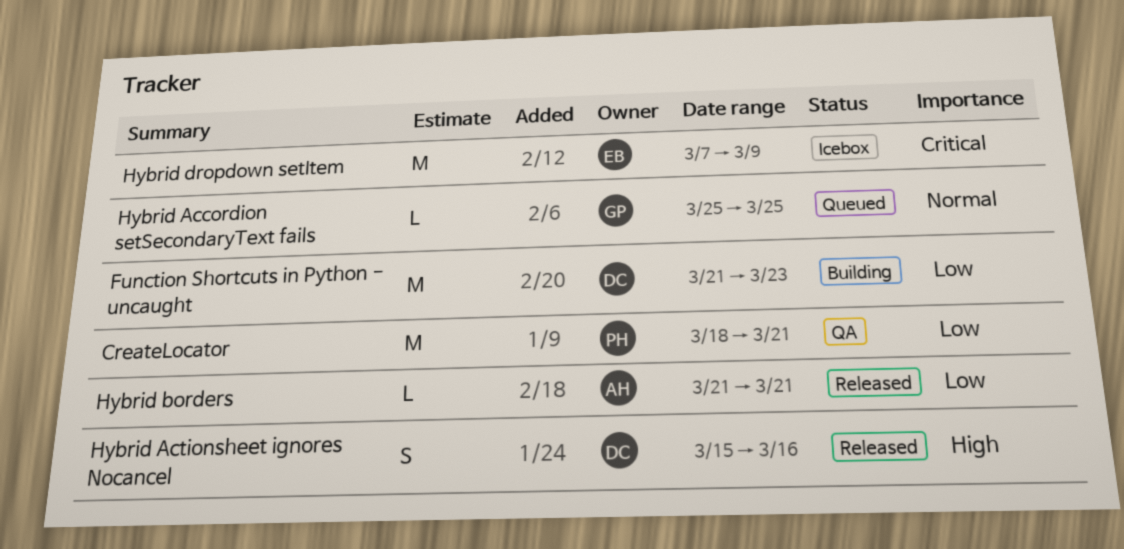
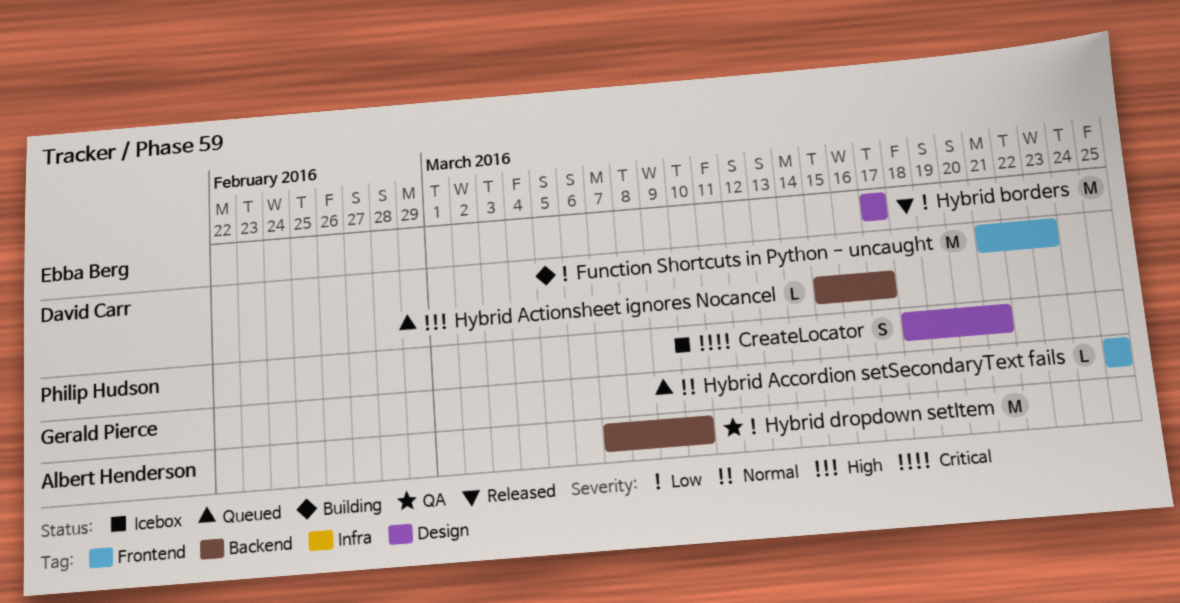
CreateLocator, status: QA -> Icebox
CreateLocator, priority: Low -> Critical
CreateLocator, estimate: M -> S
Hybrid Actionsheet ignores Nocancel, status: Released -> Queued
Hybrid Actionsheet ignores Nocancel, estimate: S -> L
Hybrid Actionsheet ignores Nocancel, due: Mar 16 -> Mar 17
Hybrid borders, owner: Albert Henderson -> Ebba Berg
Hybrid borders, estimate: L -> M
Hybrid borders, start: Mar 21 -> Mar 17
Hybrid borders, due: Mar 21 -> Mar 17
Hybrid dropdown setItem, status: Icebox -> QA
Hybrid dropdown setItem, owner: Ebba Berg -> Albert Henderson
Hybrid dropdown setItem, priority: Critical -> Low
Hybrid dropdown setItem, due: Mar 9 -> Mar 10

